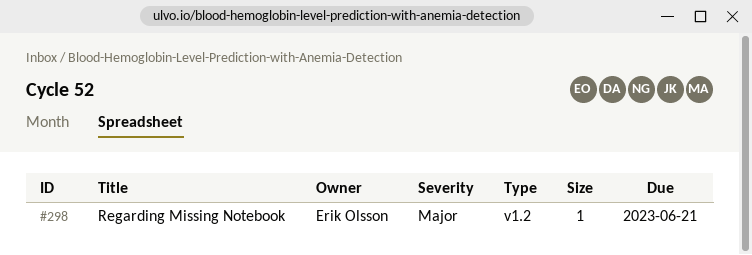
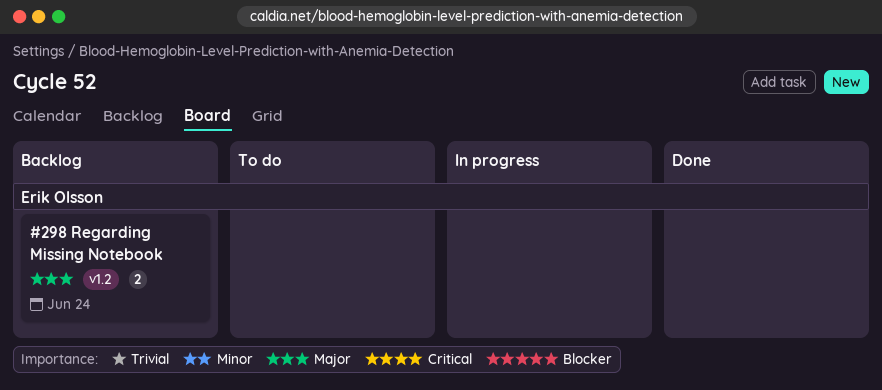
#298, estimate: 1 -> 2
#298, due: Jun 21 -> Jun 24

